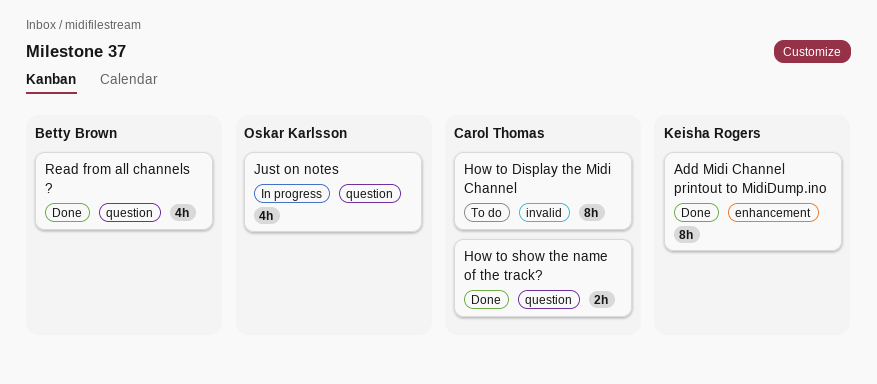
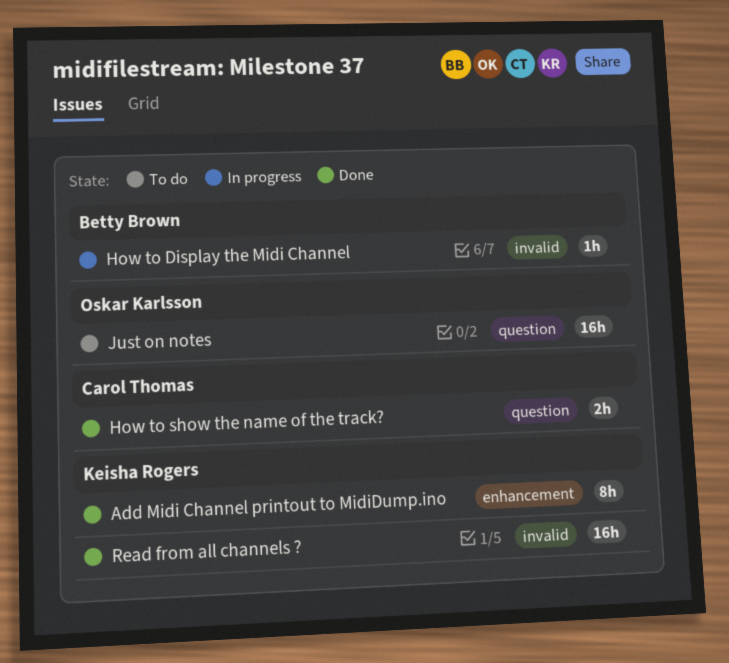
How to Display the Midi Channel, status: To do -> In progress
How to Display the Midi Channel, owner: Carol Thomas -> Betty Brown
How to Display the Midi Channel, estimate: 8h -> 1h
Just on notes, status: In progress -> To do
Just on notes, estimate: 4h -> 16h
Read from all channels ?, owner: Betty Brown -> Keisha Rogers
Read from all channels ?, label: question -> invalid
Read from all channels ?, estimate: 4h -> 16h

